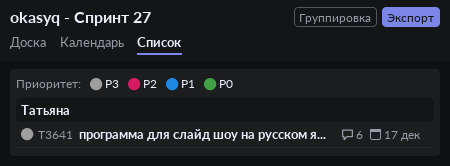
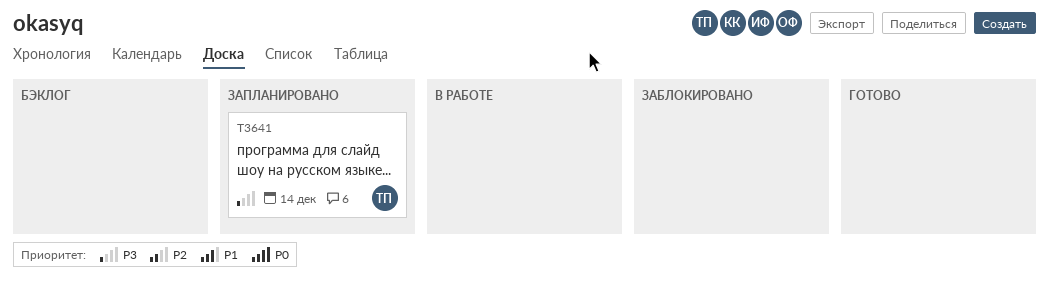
T3641, due: Dec 17 -> Dec 14

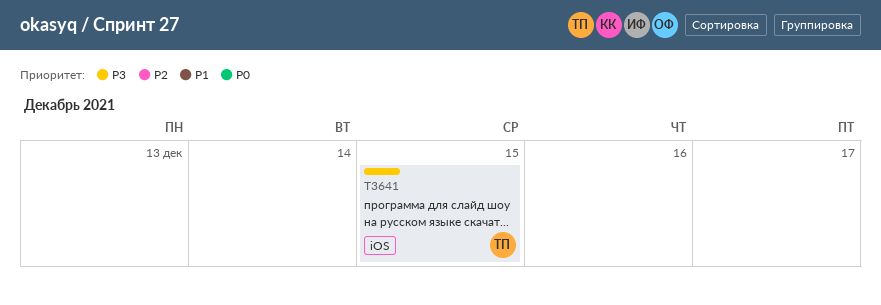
T3641, due: Dec 14 -> Dec 15

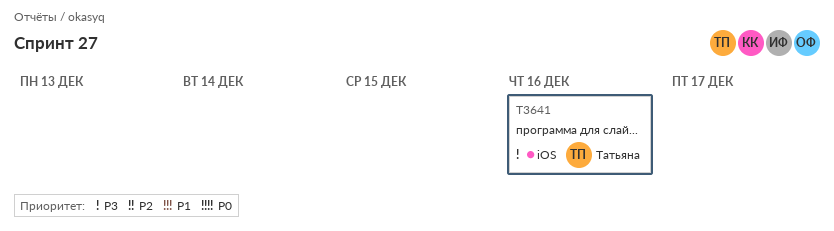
T3641, due: Dec 15 -> Dec 16

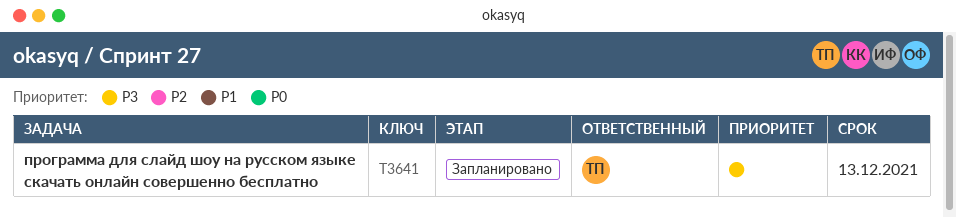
T3641, due: Dec 16 -> Dec 13

